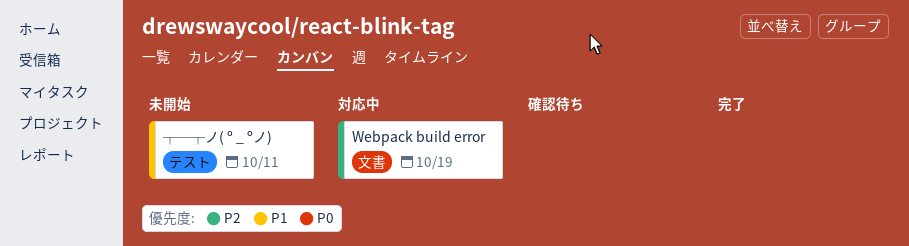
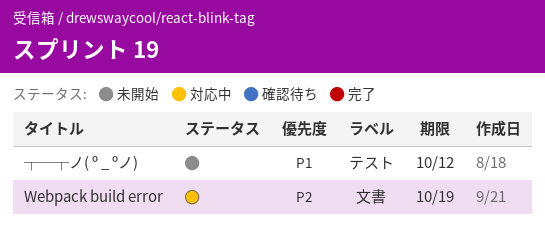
┬─┬ノ( º _ ºノ), due: Oct 11 -> Oct 12

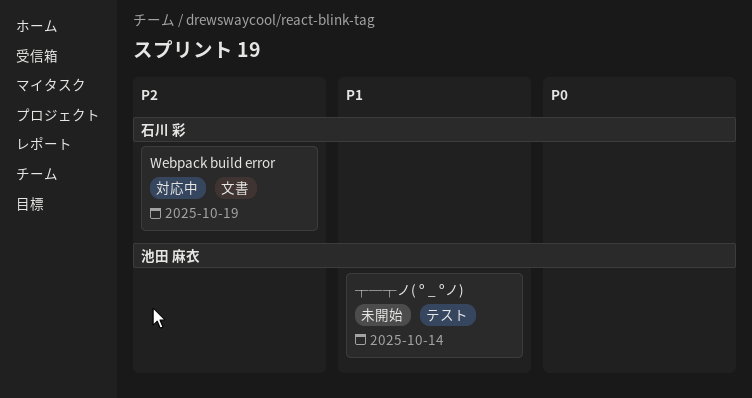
┬─┬ノ( º _ ºノ), due: Oct 12 -> Oct 14

